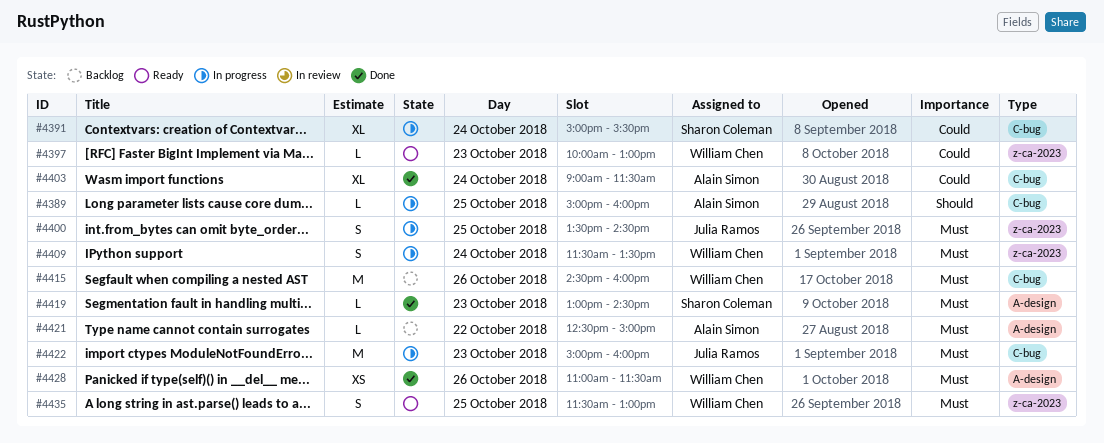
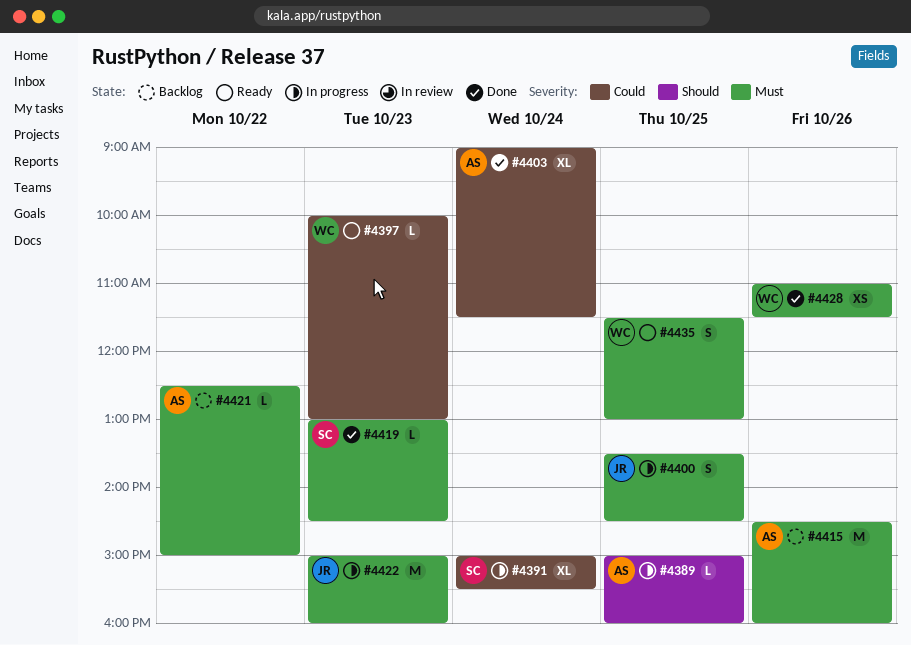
#4409: present -> none
#4415, owner: William Chen -> Alain Simon

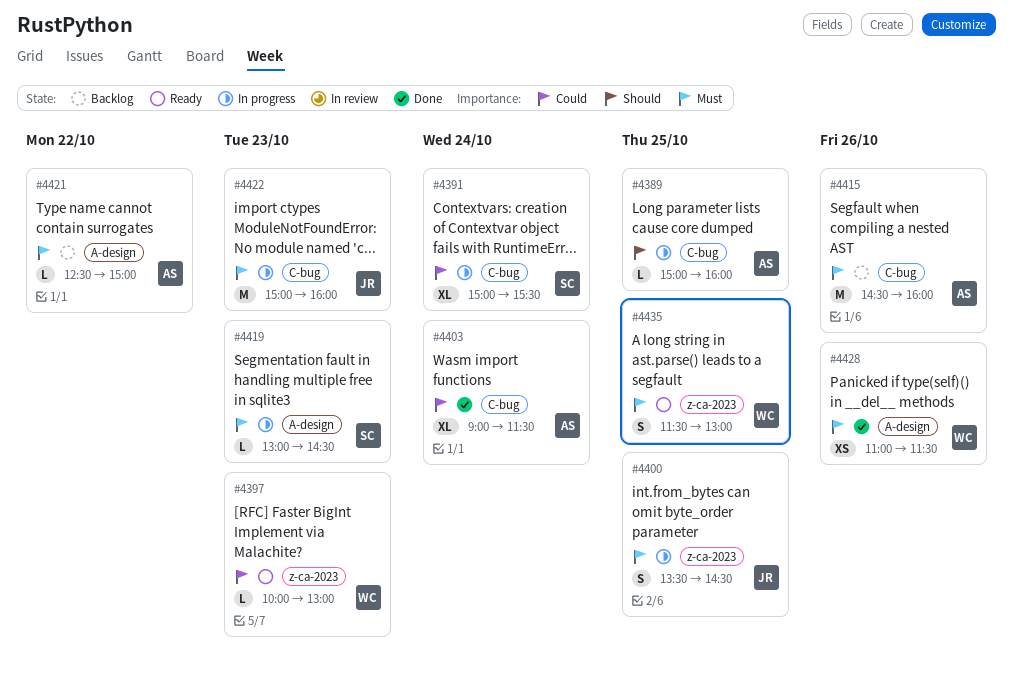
#4419, status: Done -> In progress

